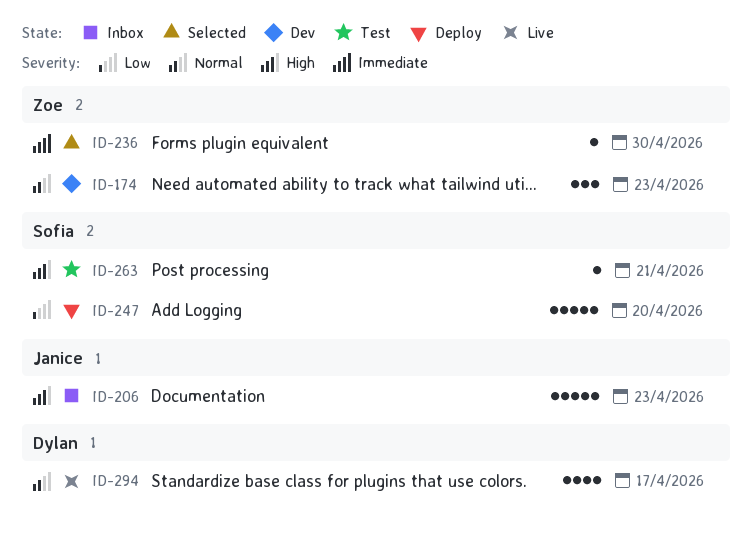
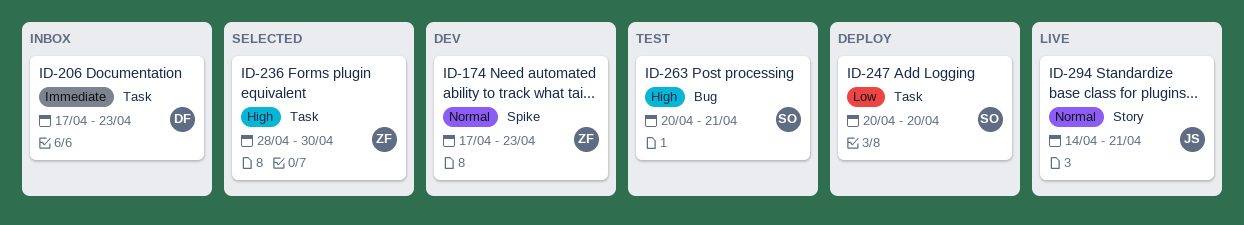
ID-206, owner: Janice -> Dylan
ID-206, priority: High -> Immediate
ID-236, priority: Immediate -> High
ID-294, owner: Dylan -> Janice
ID-294, due: Apr 17 -> Apr 21

